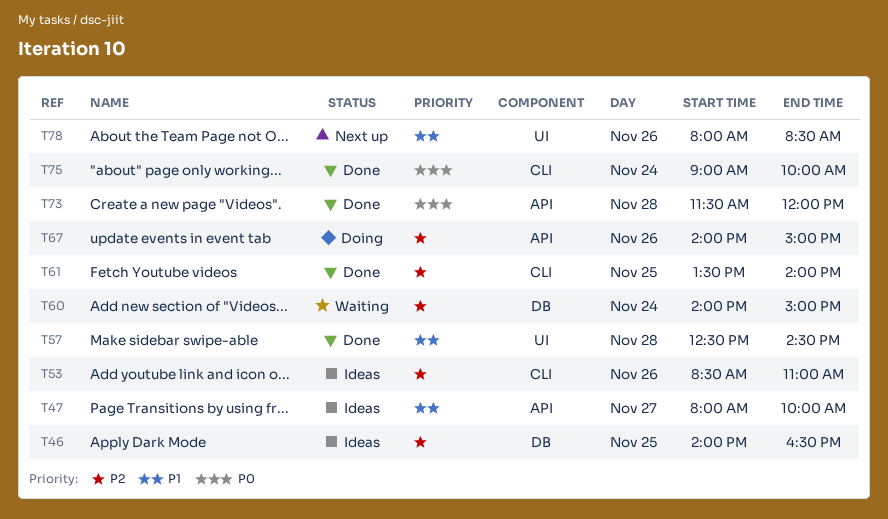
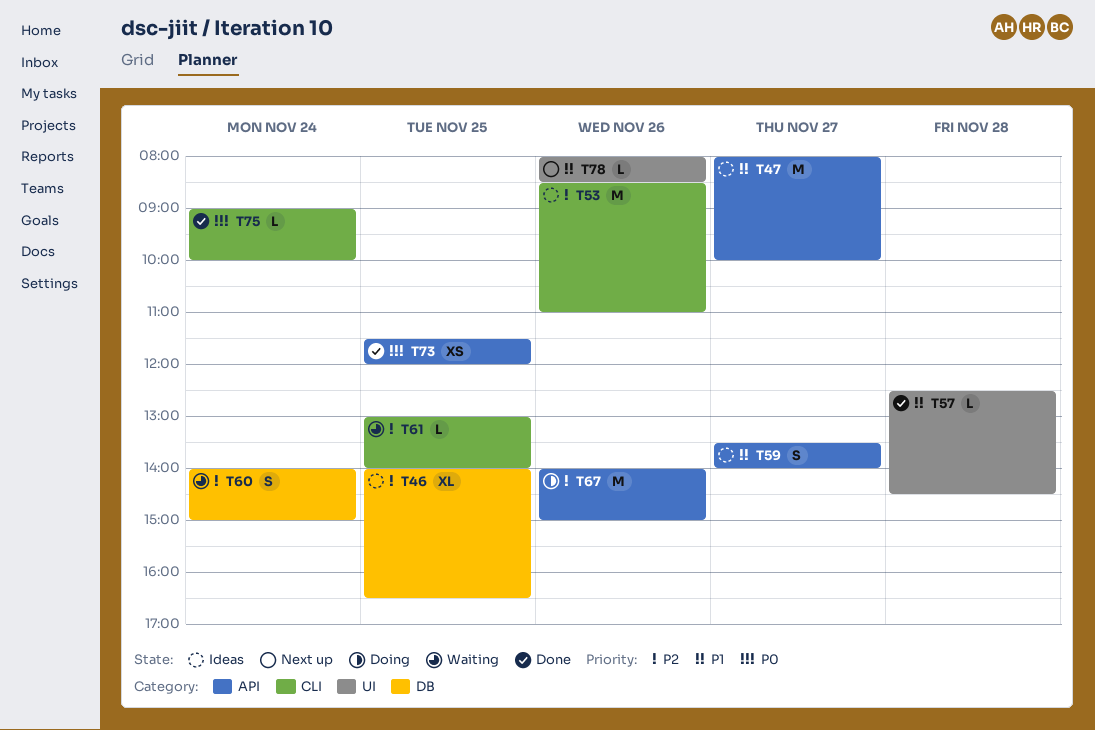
T59: none -> present
T61, status: Done -> Waiting
T61, begins: 13:30 -> 13:00
T73, day: Nov 28 -> Nov 25

